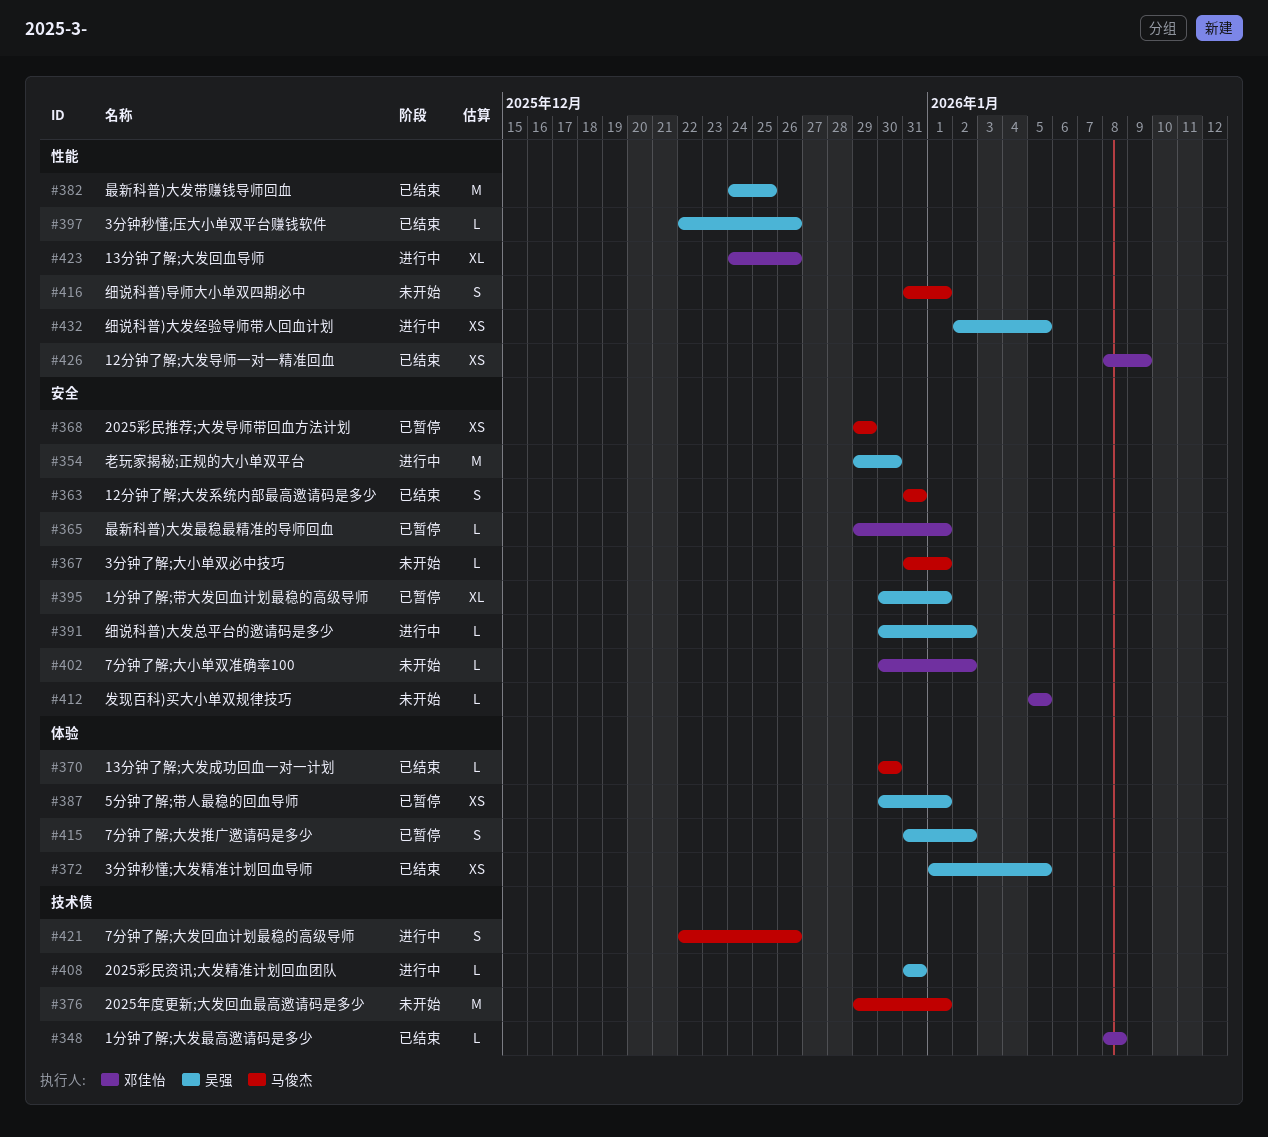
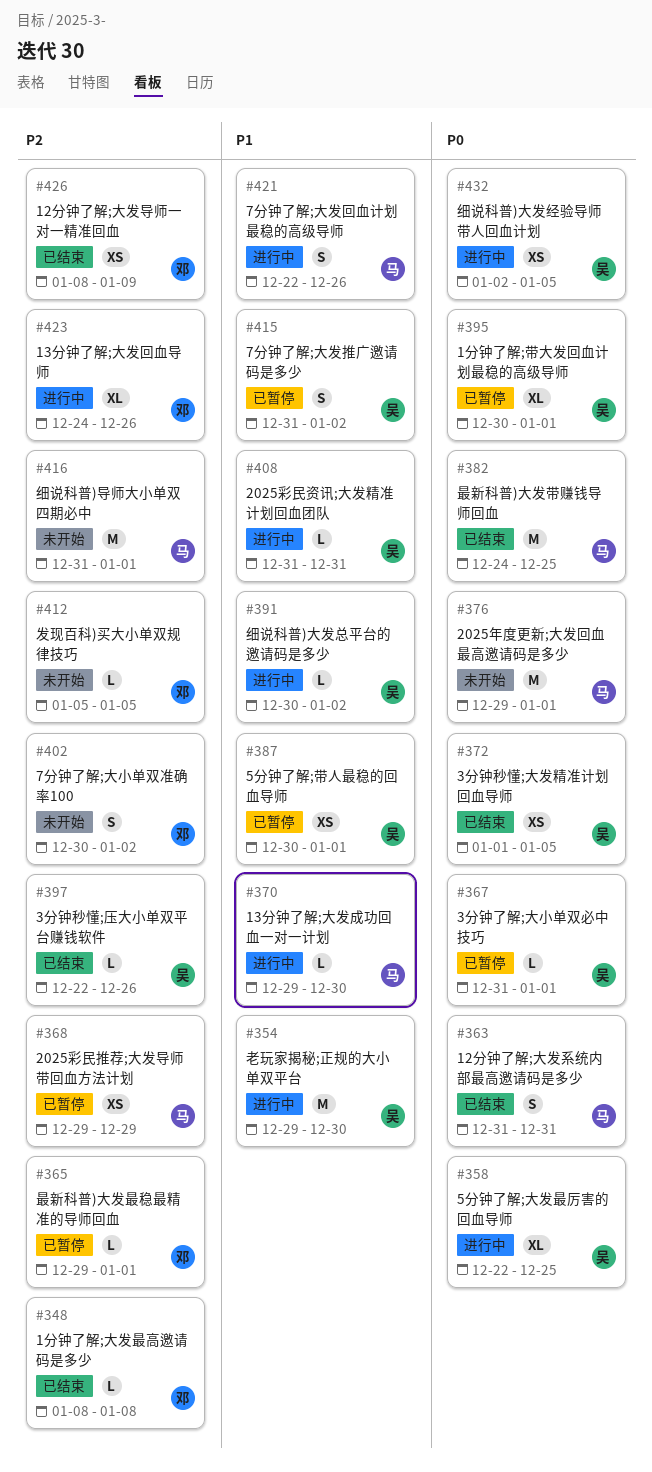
#358: none -> present
#367, status: 未开始 -> 已暂停
#367, owner: 马俊杰 -> 吴强
#370, status: 已结束 -> 进行中
#370, start: Dec 30 -> Dec 29
#382, owner: 吴强 -> 马俊杰
#402, estimate: L -> S
#416, estimate: S -> M

